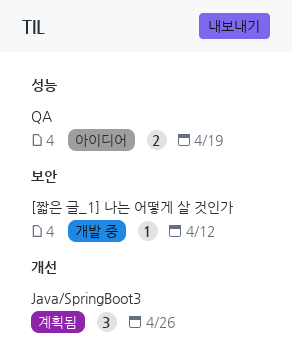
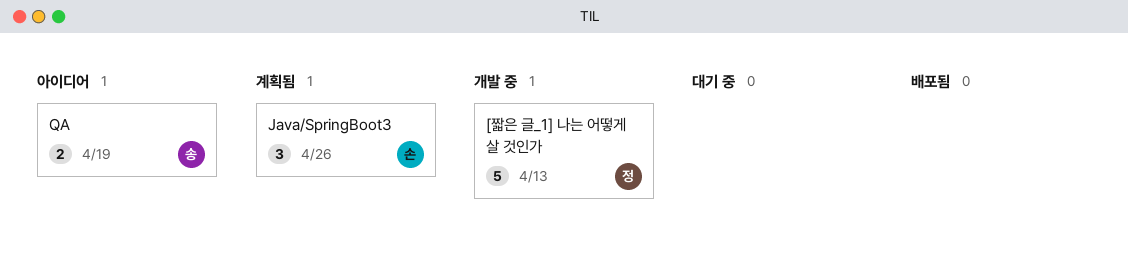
[짧은 글_1] 나는 어떻게 살 것인가, estimate: 1 -> 5
[짧은 글_1] 나는 어떻게 살 것인가, due: Apr 12 -> Apr 13

